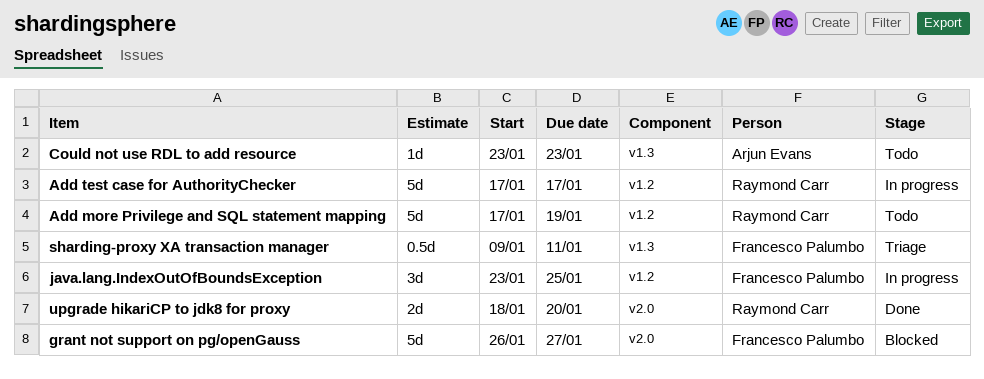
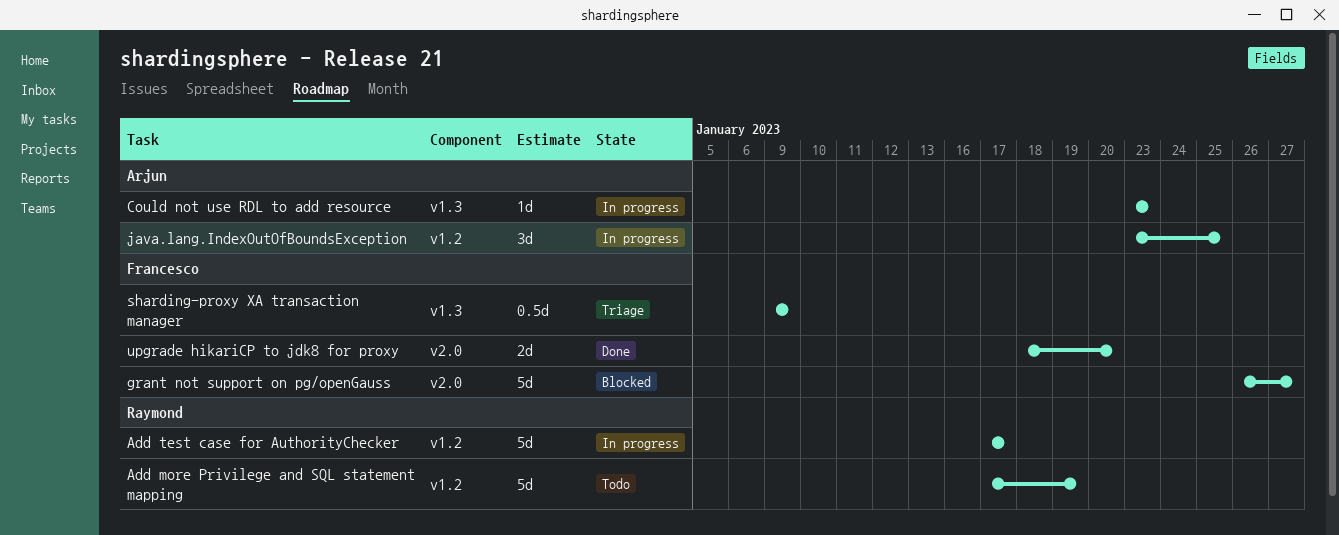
Could not use RDL to add resource, status: Todo -> In progress
java.lang.IndexOutOfBoundsException, owner: Francesco Palumbo -> Arjun Evans
sharding-proxy XA transaction manager, due: Jan 11 -> Jan 9
upgrade hikariCP to jdk8 for proxy, owner: Raymond Carr -> Francesco Palumbo

